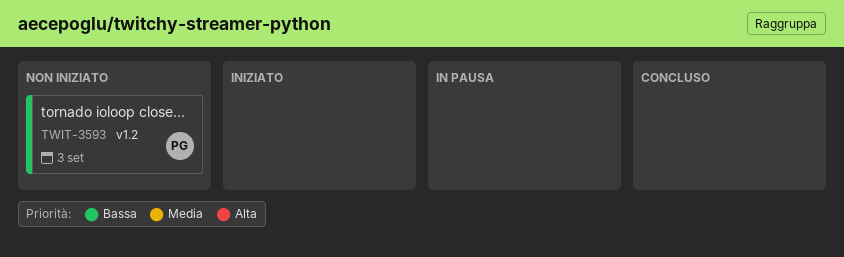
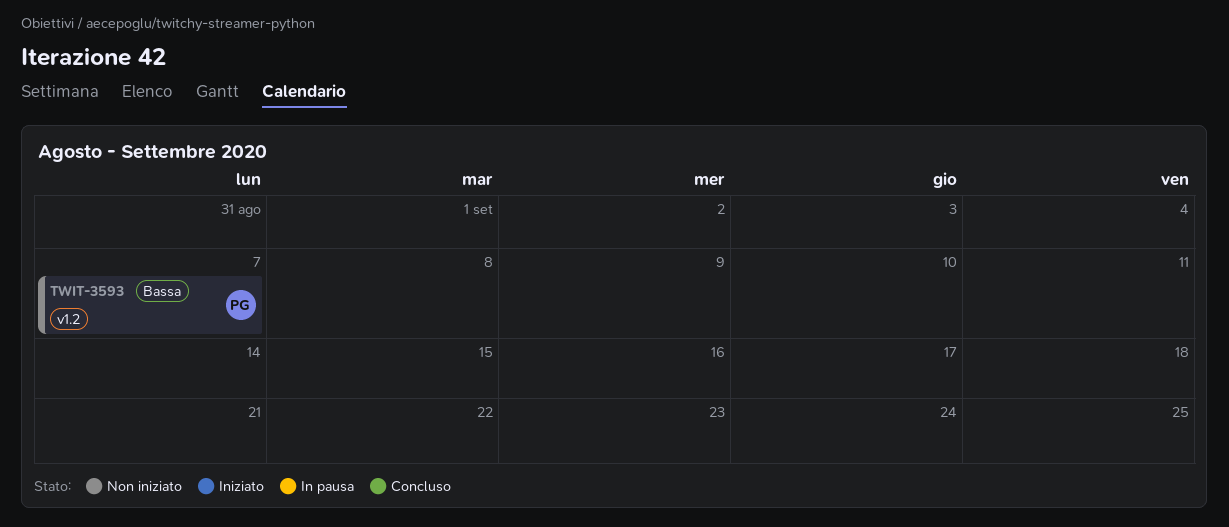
TWIT-3593, due: Sep 3 -> Sep 7

